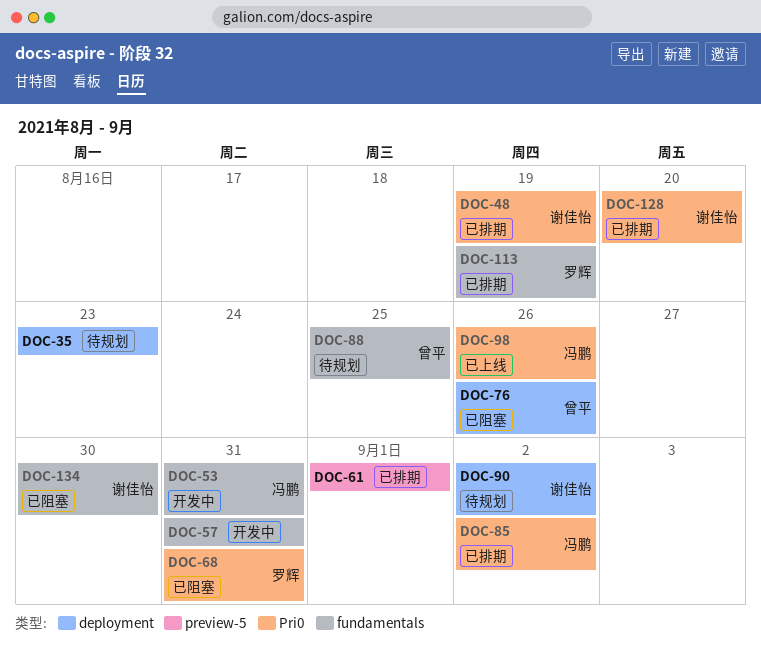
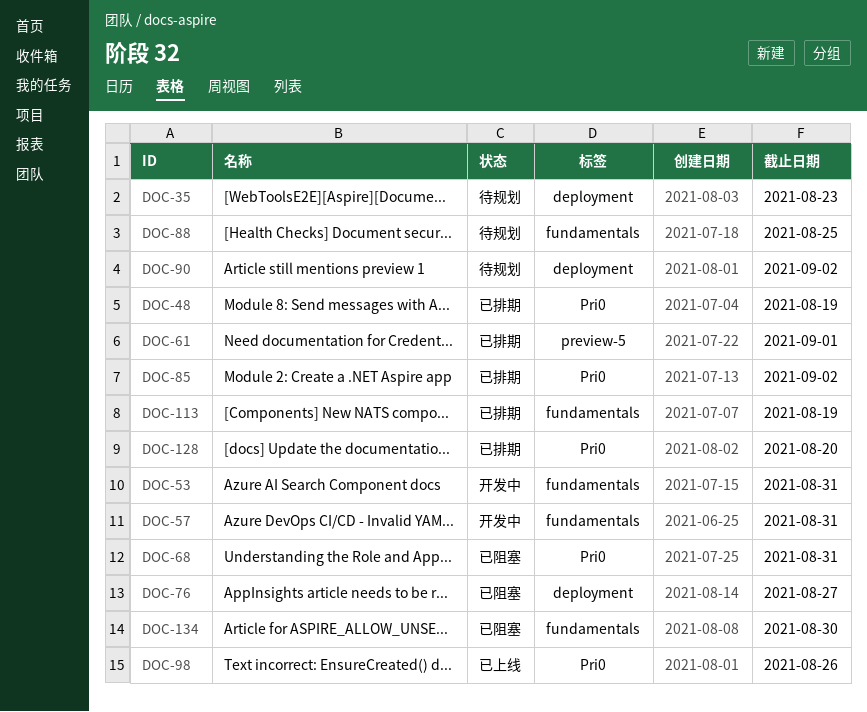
DOC-76, due: Aug 26 -> Aug 27

